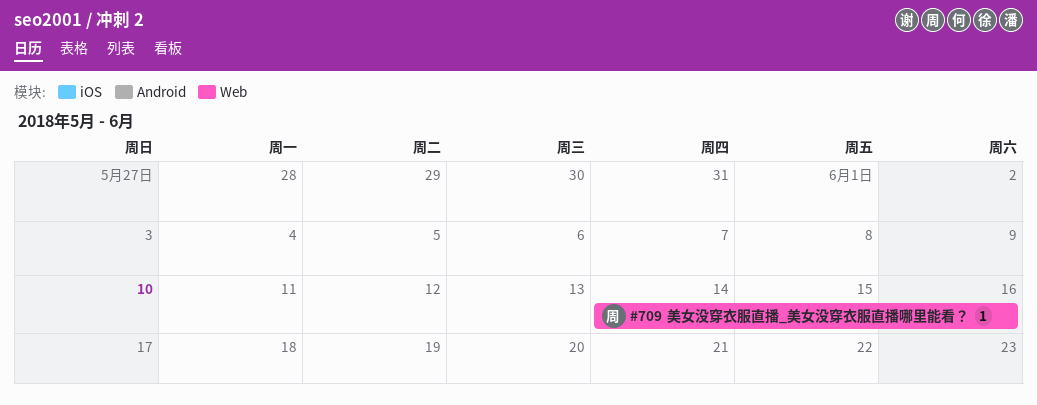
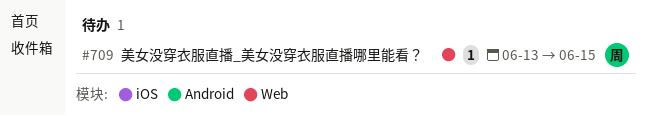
#709, start: Jun 14 -> Jun 13
#709, due: Jun 16 -> Jun 15

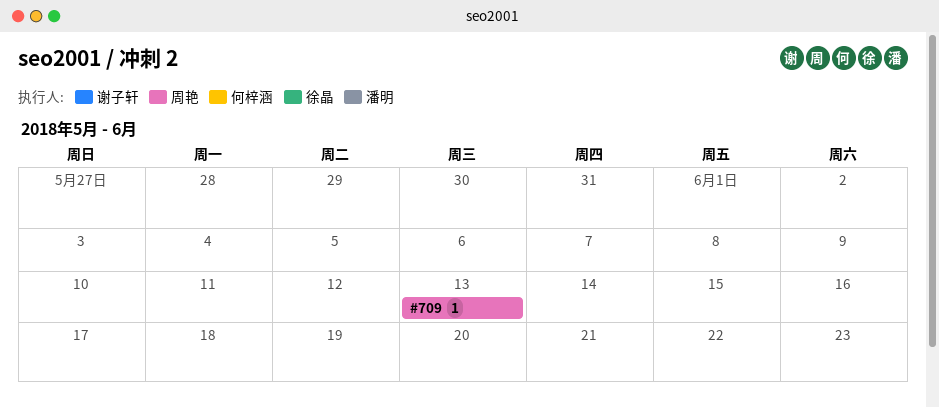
#709, due: Jun 15 -> Jun 13

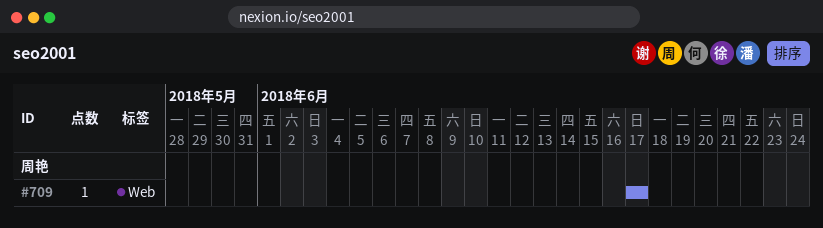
#709, start: Jun 13 -> Jun 17
#709, due: Jun 13 -> Jun 17

